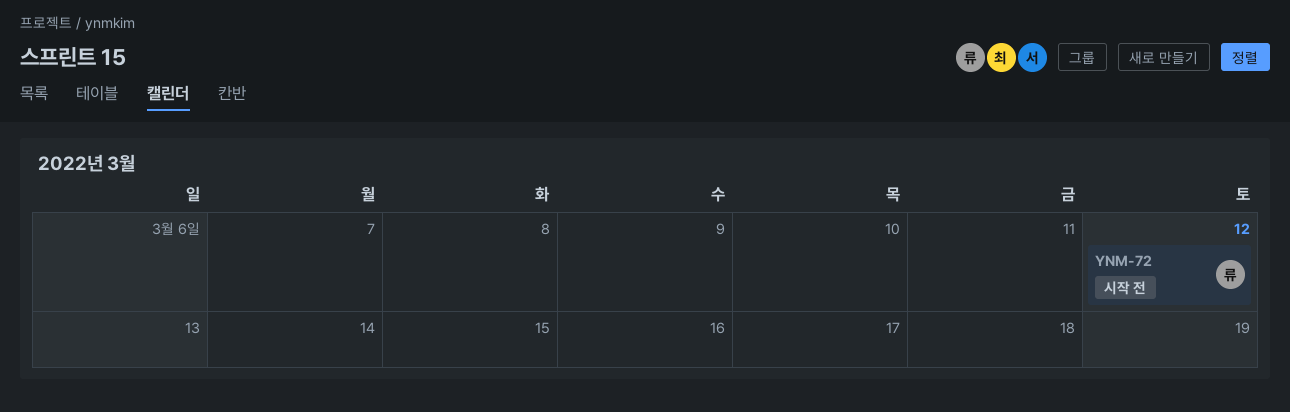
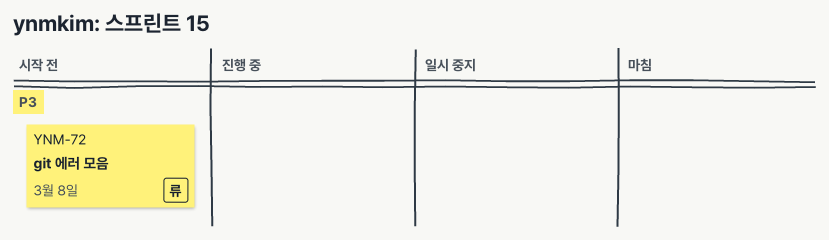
YNM-72, due: Mar 12 -> Mar 8

